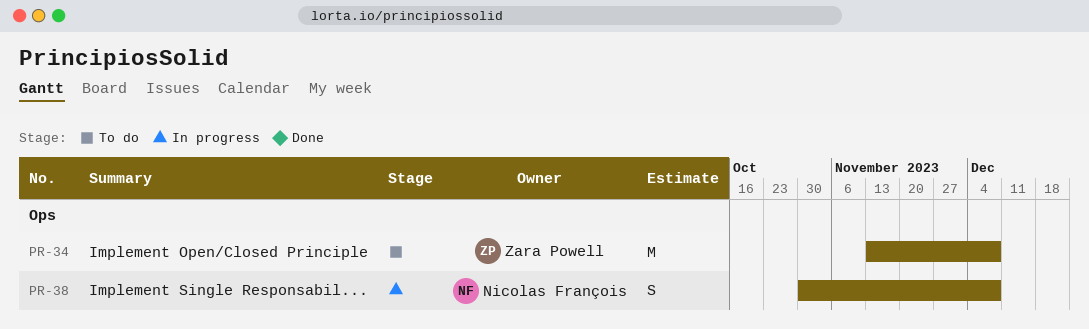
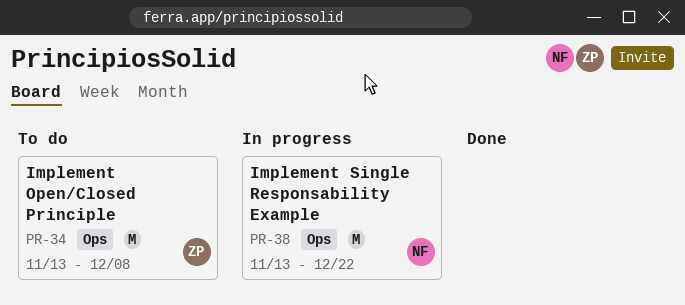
PR-38, estimate: S -> M
PR-38, start: Oct 30 -> Nov 13
PR-38, due: Dec 8 -> Dec 22

